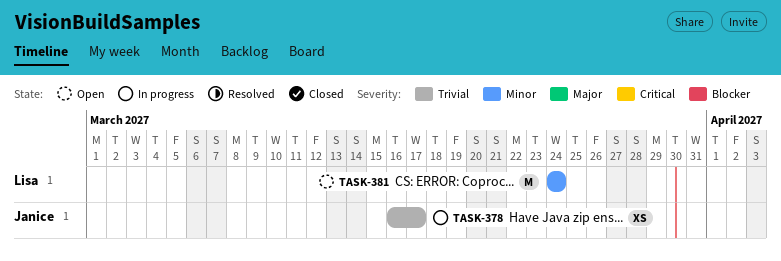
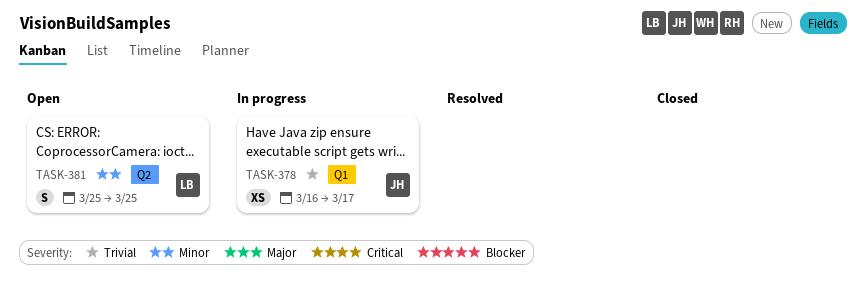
TASK-381, estimate: M -> S
TASK-381, start: Mar 24 -> Mar 25
TASK-381, due: Mar 24 -> Mar 25

